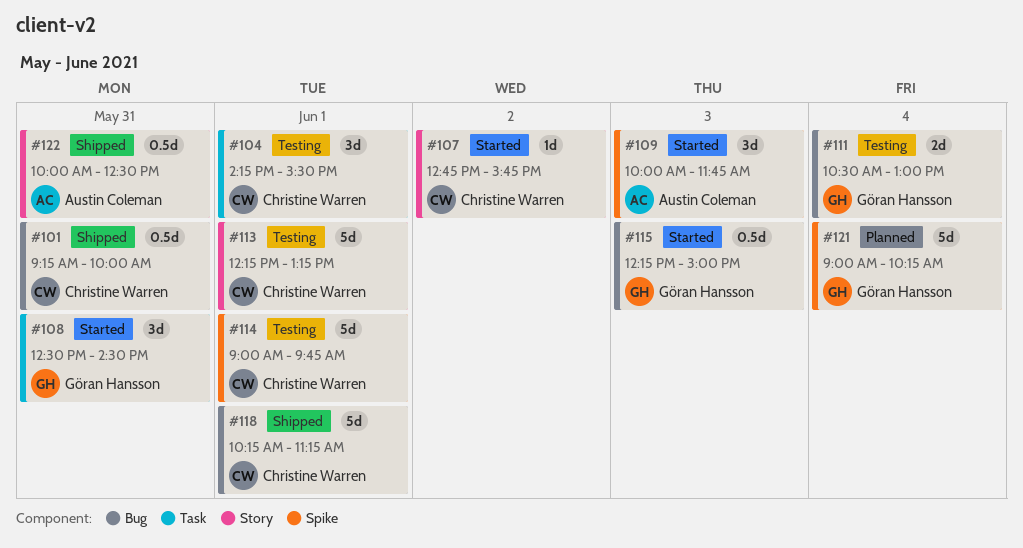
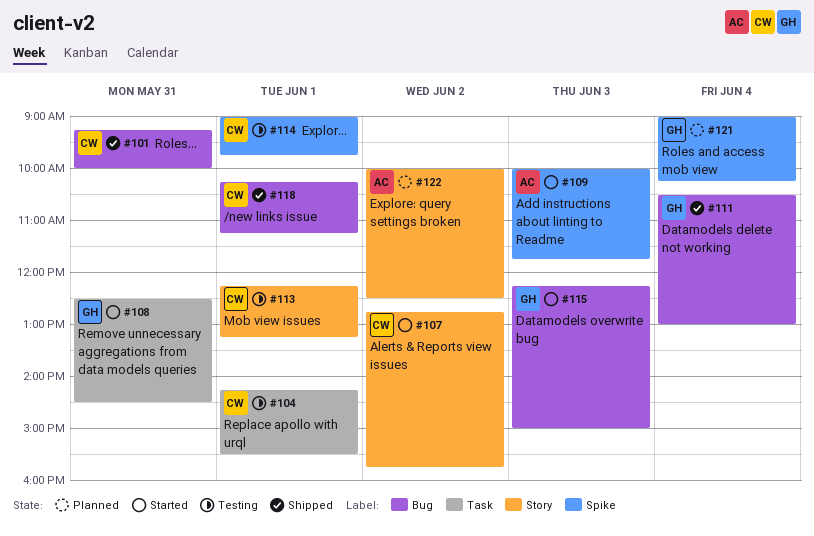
#111, status: Testing -> Shipped
#122, status: Shipped -> Planned
#122, day: May 31 -> Jun 2

